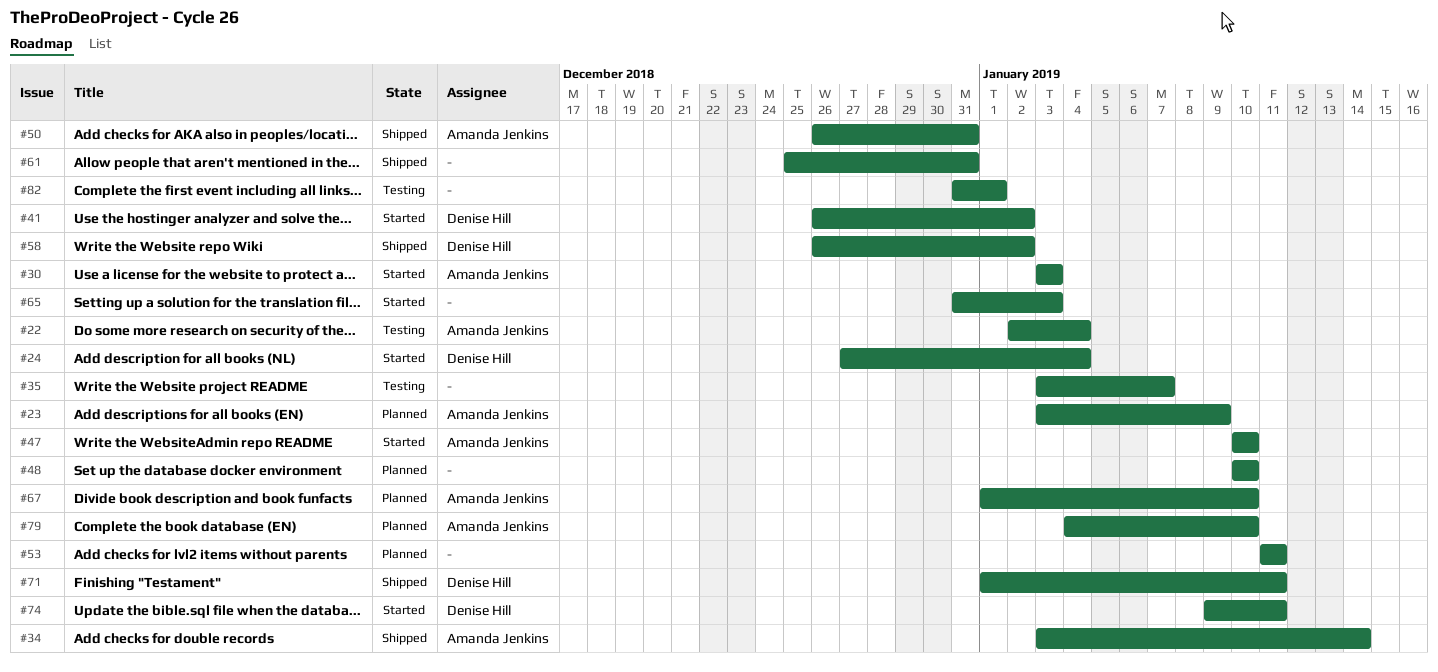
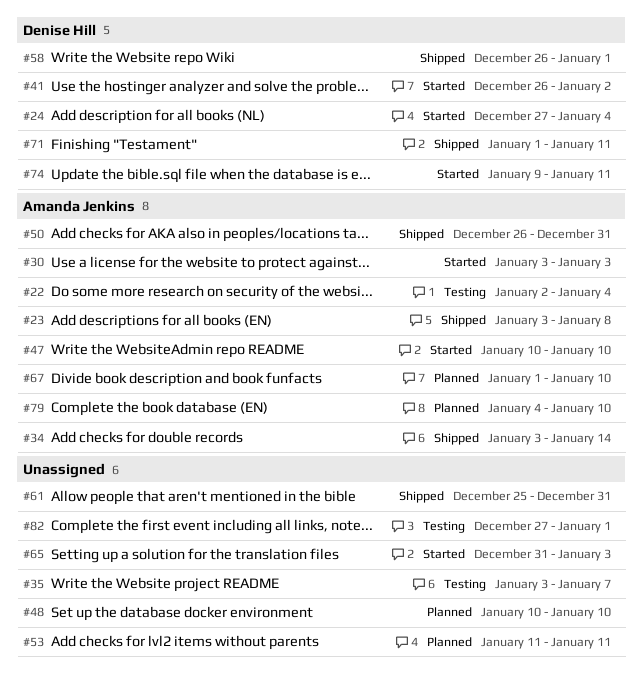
#23, status: Planned -> Shipped
#23, due: Jan 9 -> Jan 8
#58, due: Jan 2 -> Jan 1
#82, start: Dec 31 -> Dec 27

